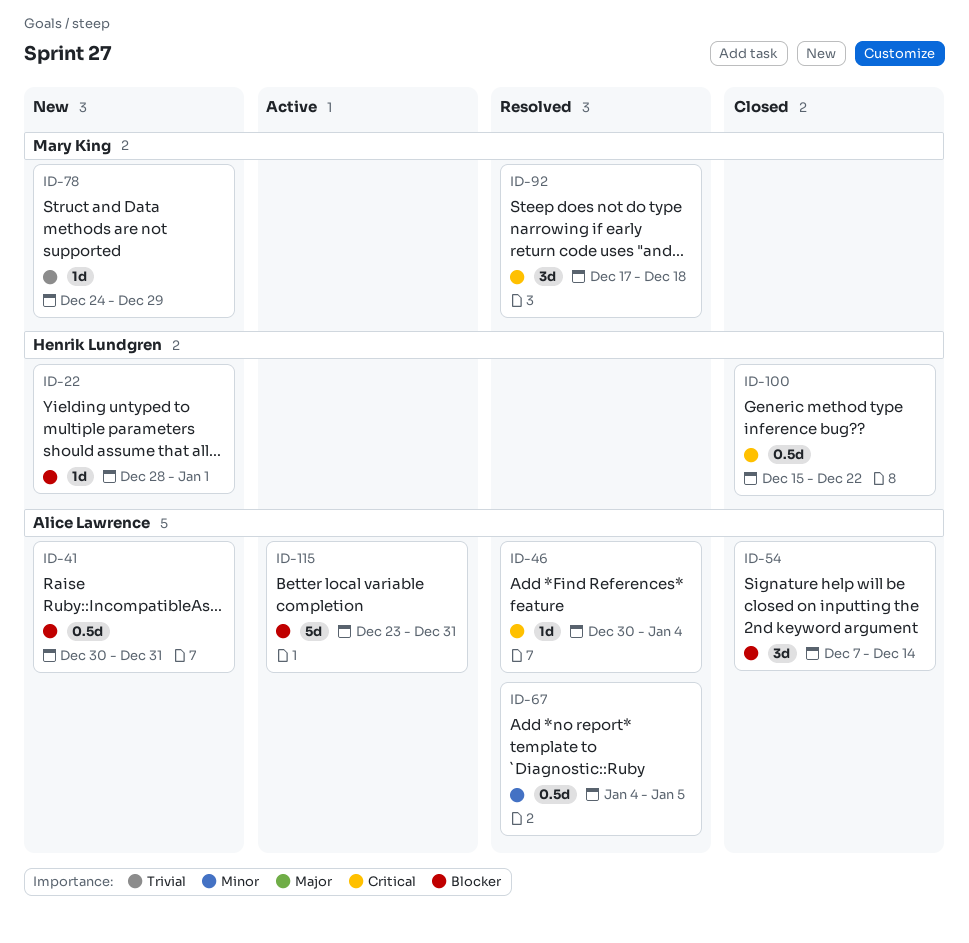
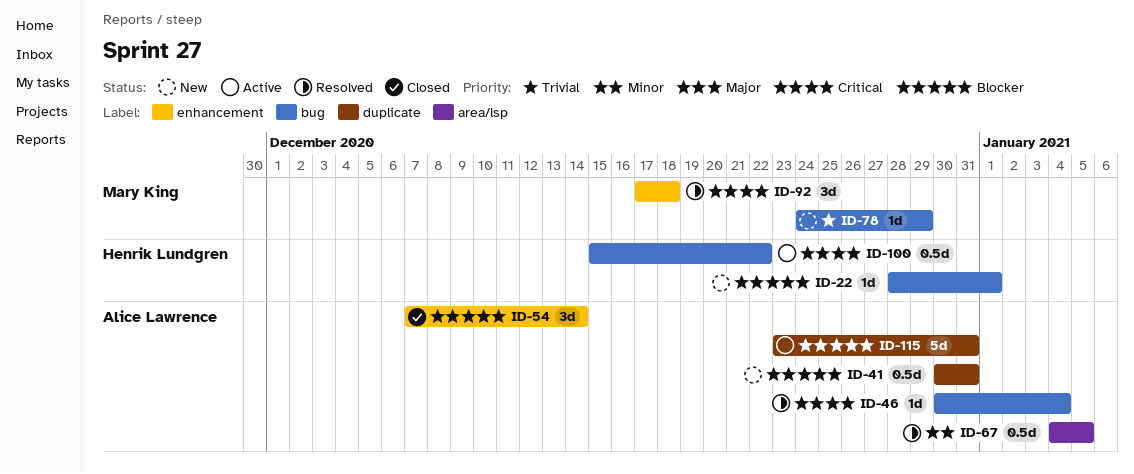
ID-100, status: Closed -> Active

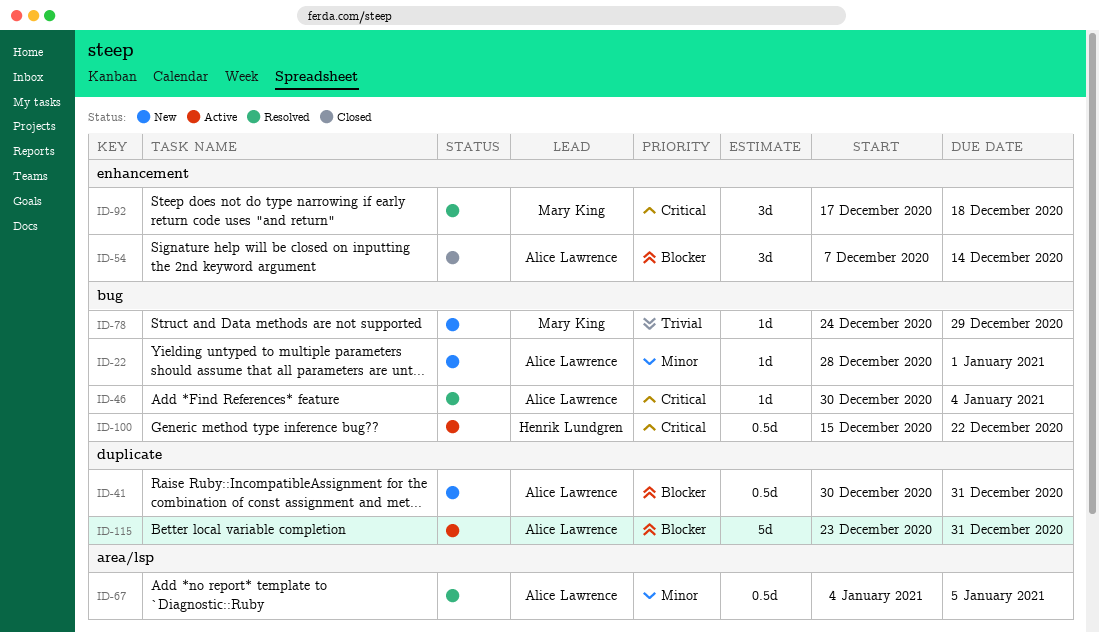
ID-22, owner: Henrik Lundgren -> Alice Lawrence
ID-22, priority: Blocker -> Minor

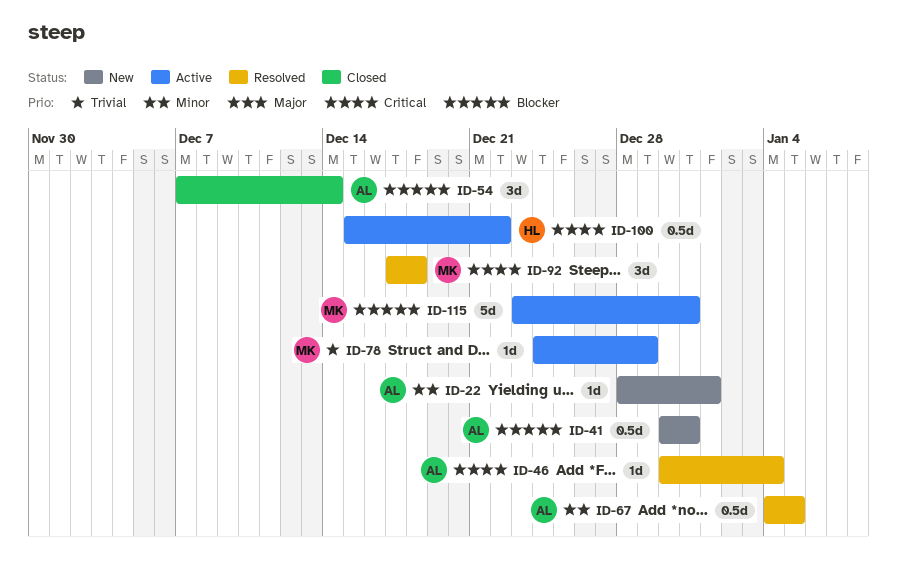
ID-78, status: New -> Active
ID-115, owner: Alice Lawrence -> Mary King

